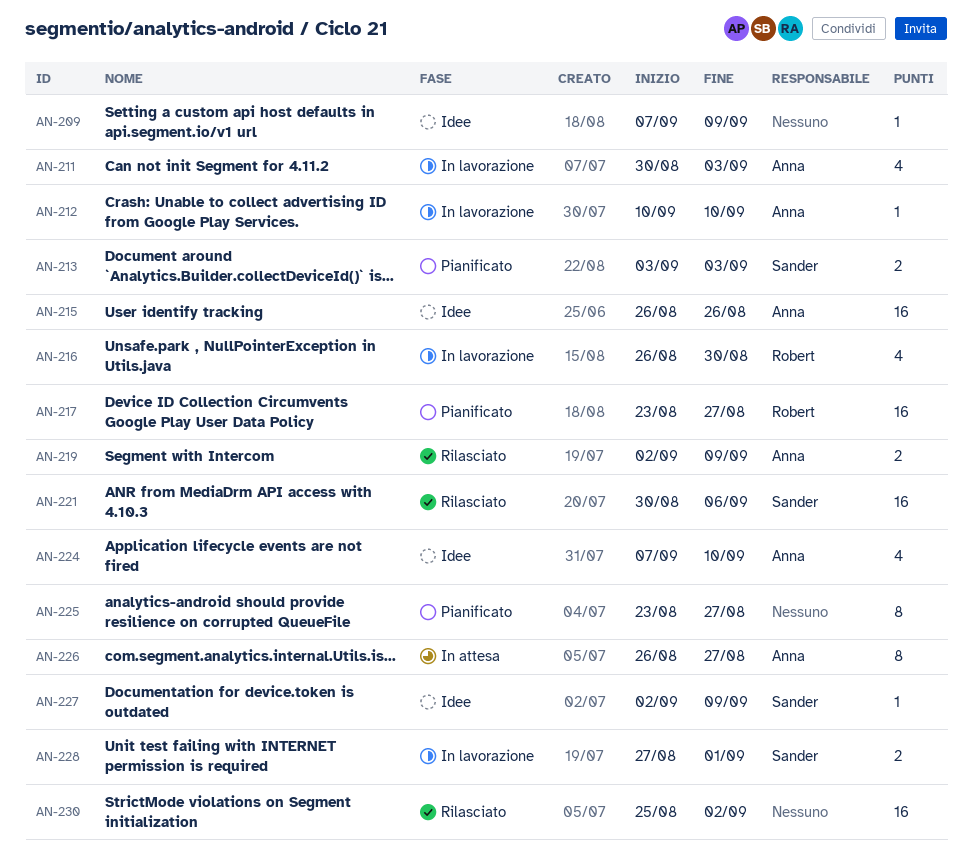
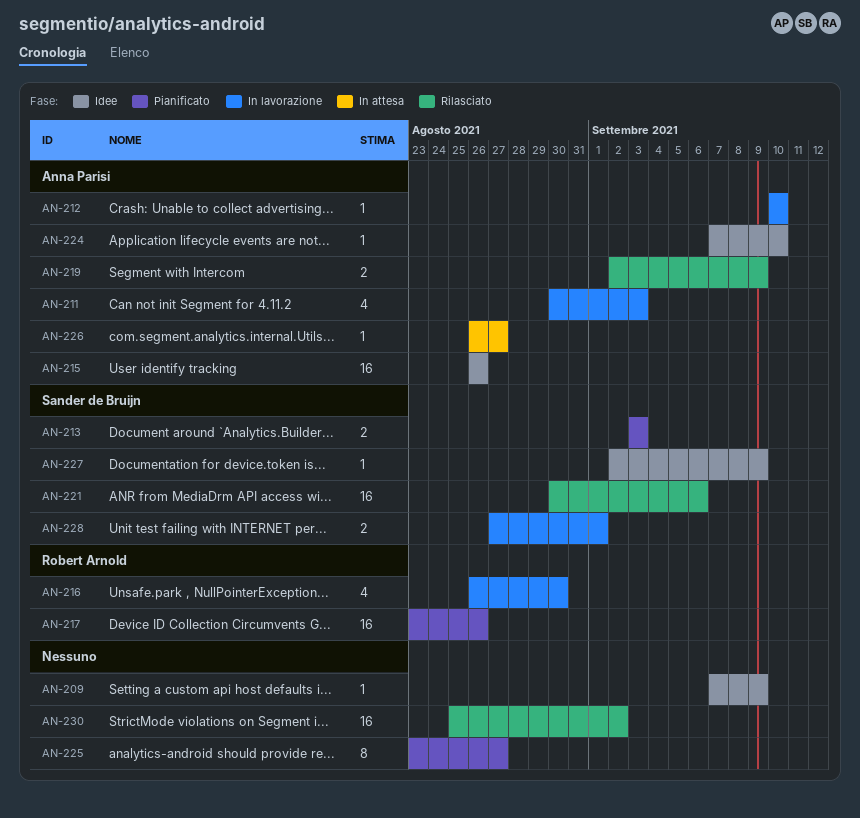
AN-217, due: Aug 27 -> Aug 26
AN-224, estimate: 4 -> 1
AN-226, estimate: 8 -> 1

